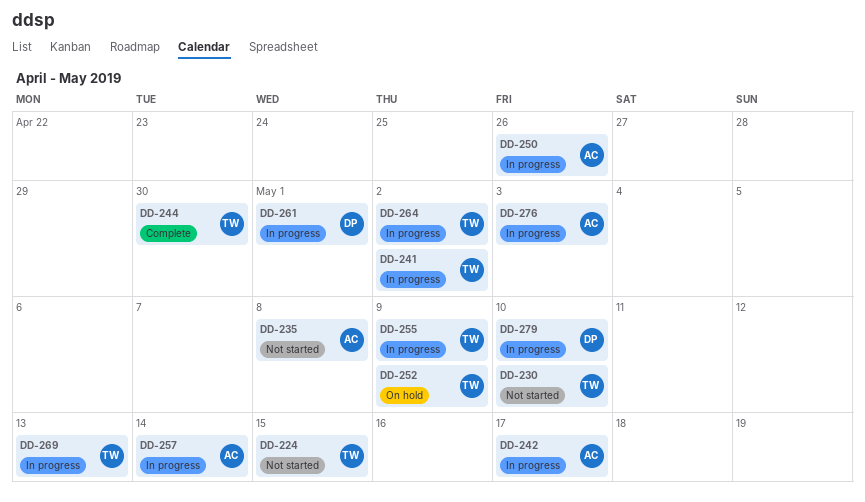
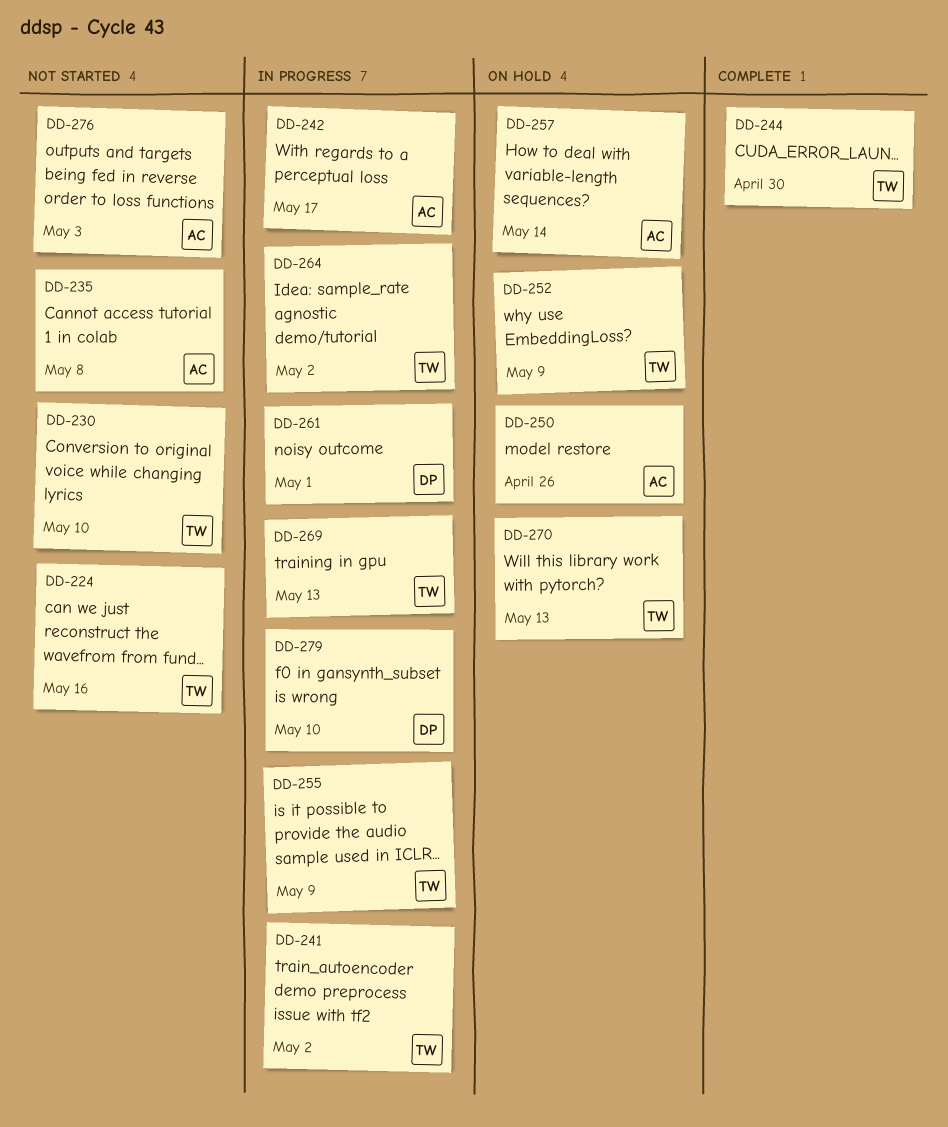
DD-224, due: May 15 -> May 16
DD-250, status: In progress -> On hold
DD-257, status: In progress -> On hold
DD-270: none -> present
DD-276, status: In progress -> Not started

